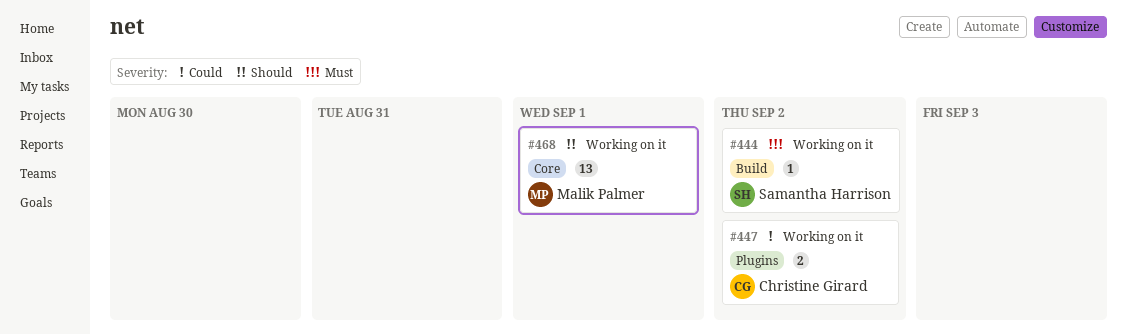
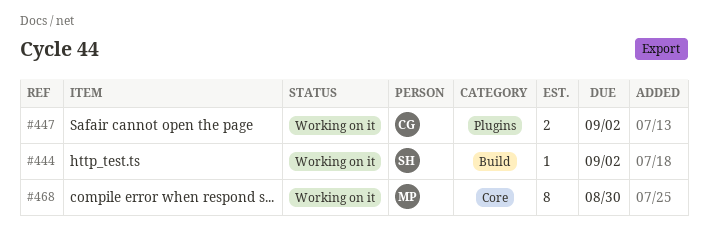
#468, estimate: 13 -> 8
#468, due: Sep 1 -> Aug 30

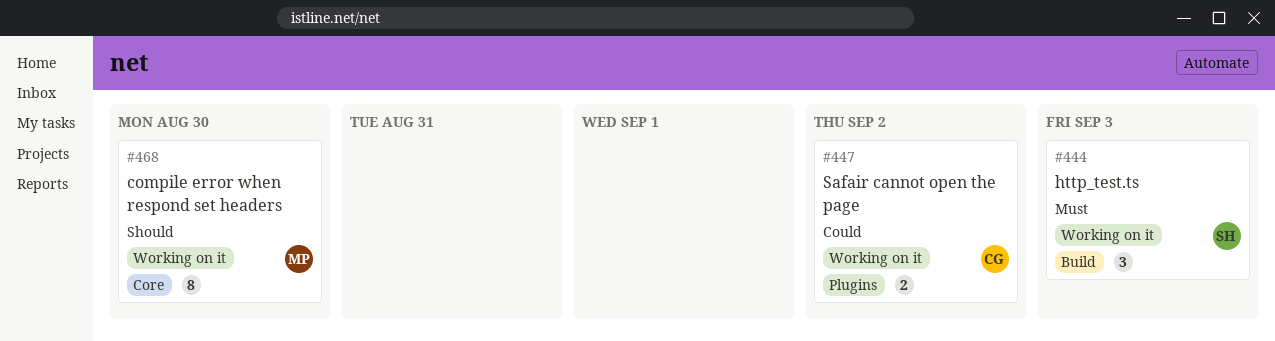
#444, estimate: 1 -> 3
#444, due: Sep 2 -> Sep 3

